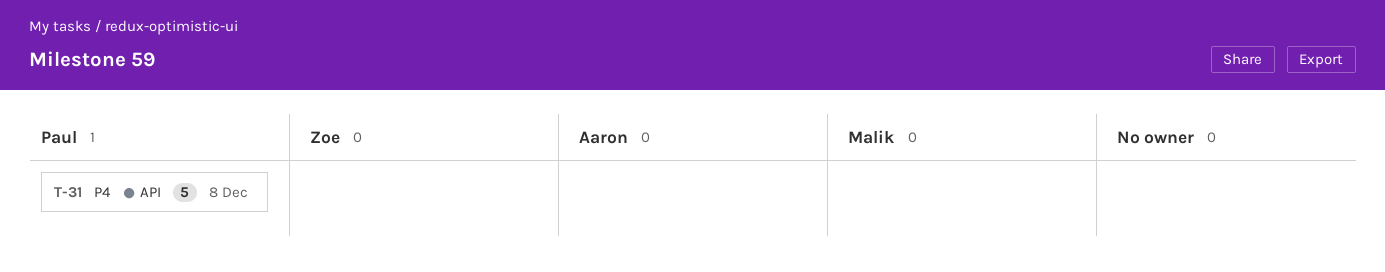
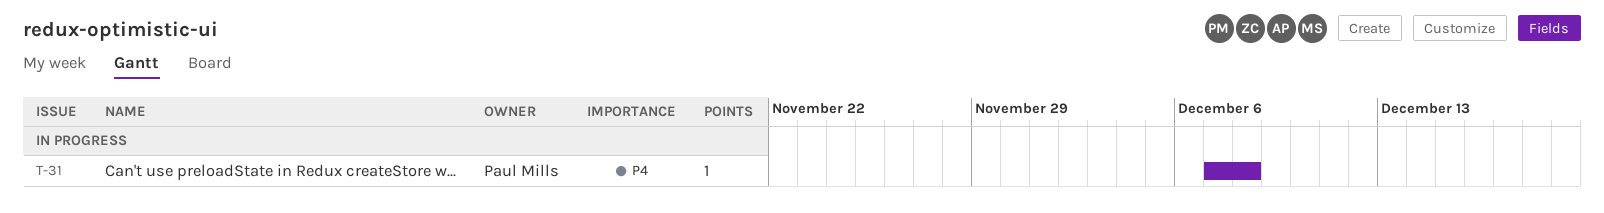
T-31, estimate: 5 -> 1

